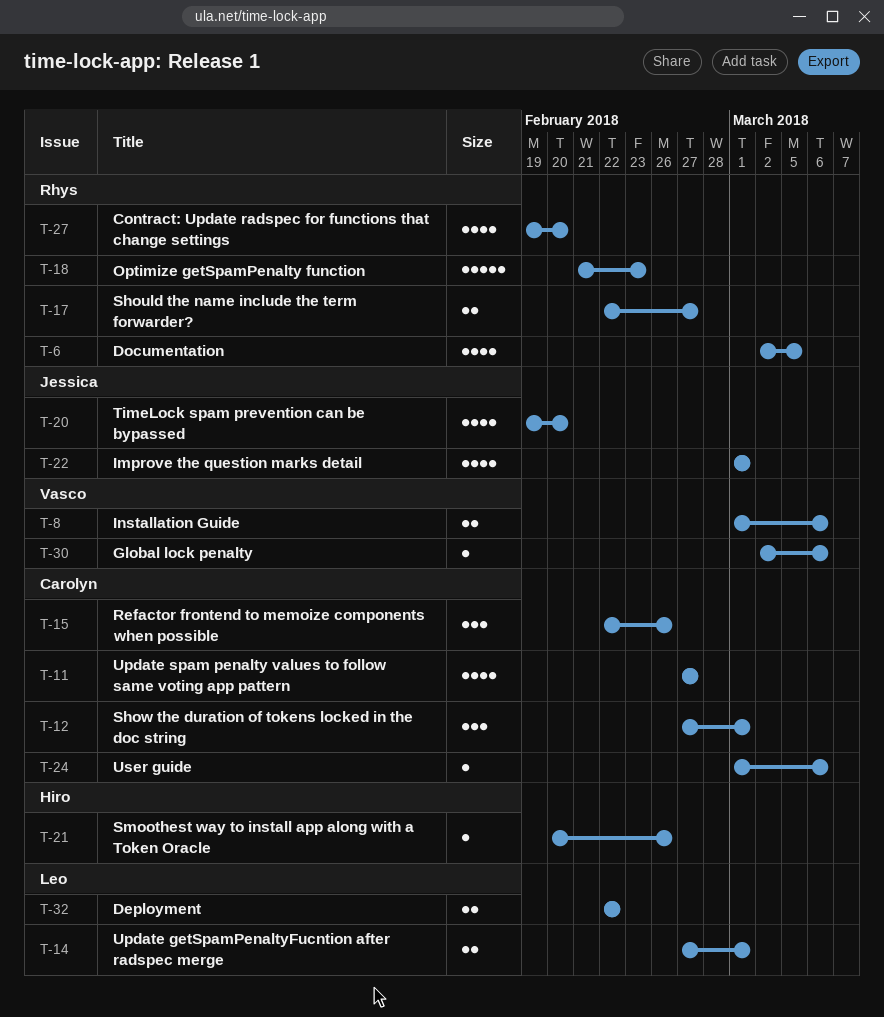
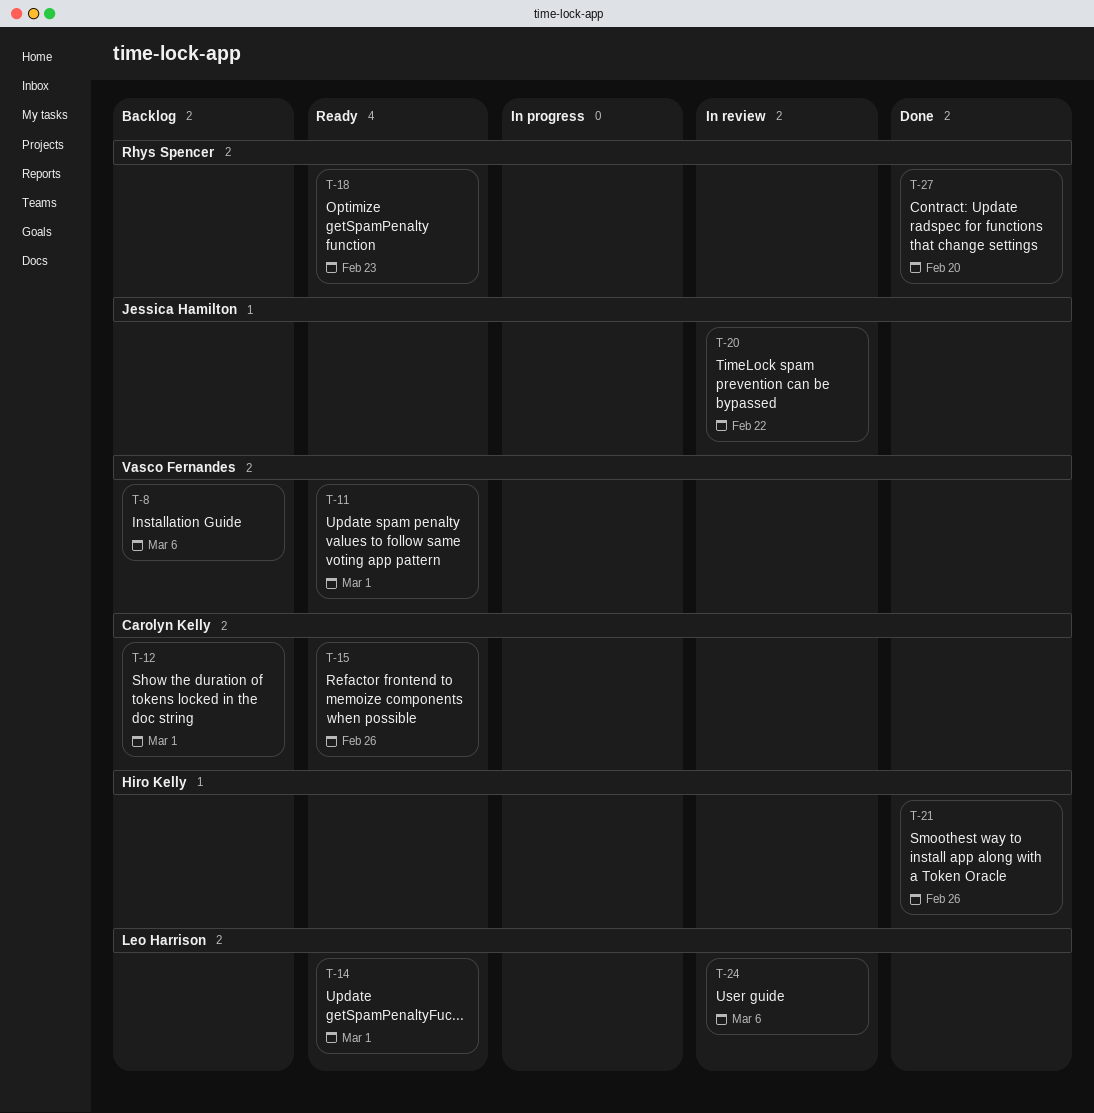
T-6: present -> none
T-11, owner: Carolyn Kelly -> Vasco Fernandes
T-11, due: Feb 27 -> Mar 1
T-17: present -> none
T-20, due: Feb 20 -> Feb 22
T-22: present -> none
T-24, owner: Carolyn Kelly -> Leo Harrison
T-30: present -> none
T-32: present -> none

